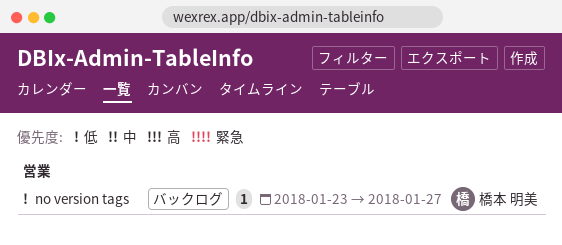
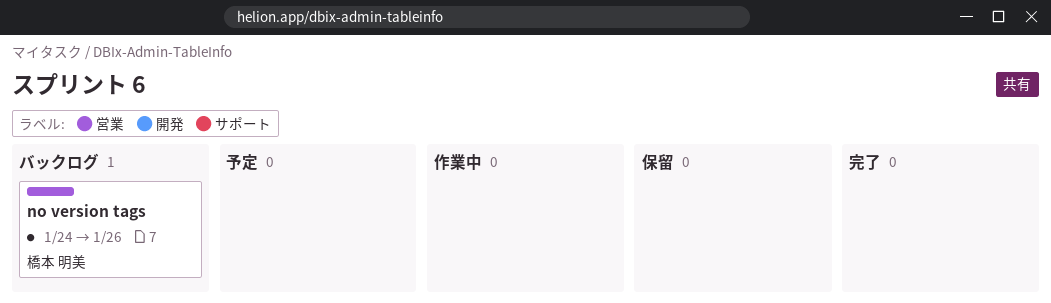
no version tags, start: Jan 23 -> Jan 24
no version tags, due: Jan 27 -> Jan 26

